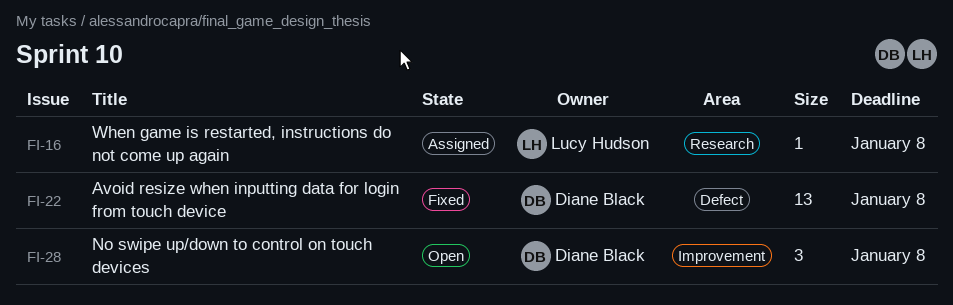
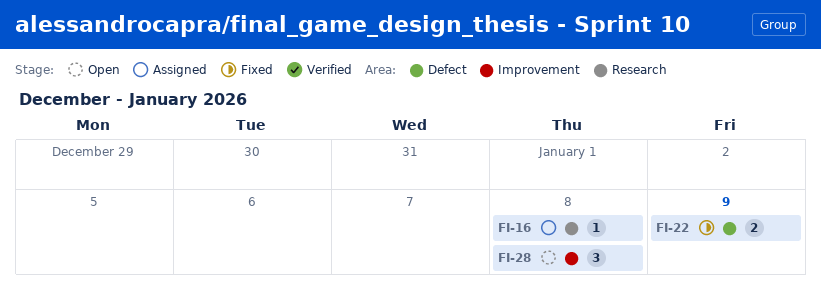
FI-22, estimate: 13 -> 2
FI-22, due: Jan 8 -> Jan 9

